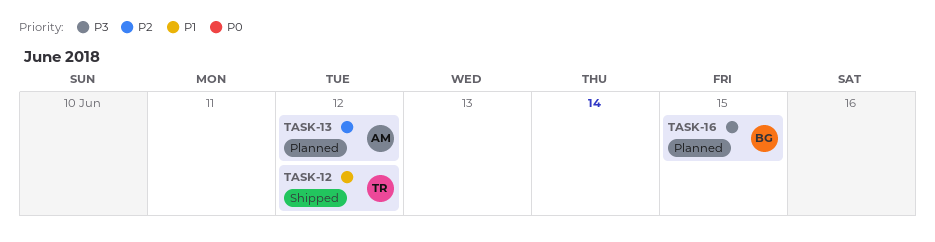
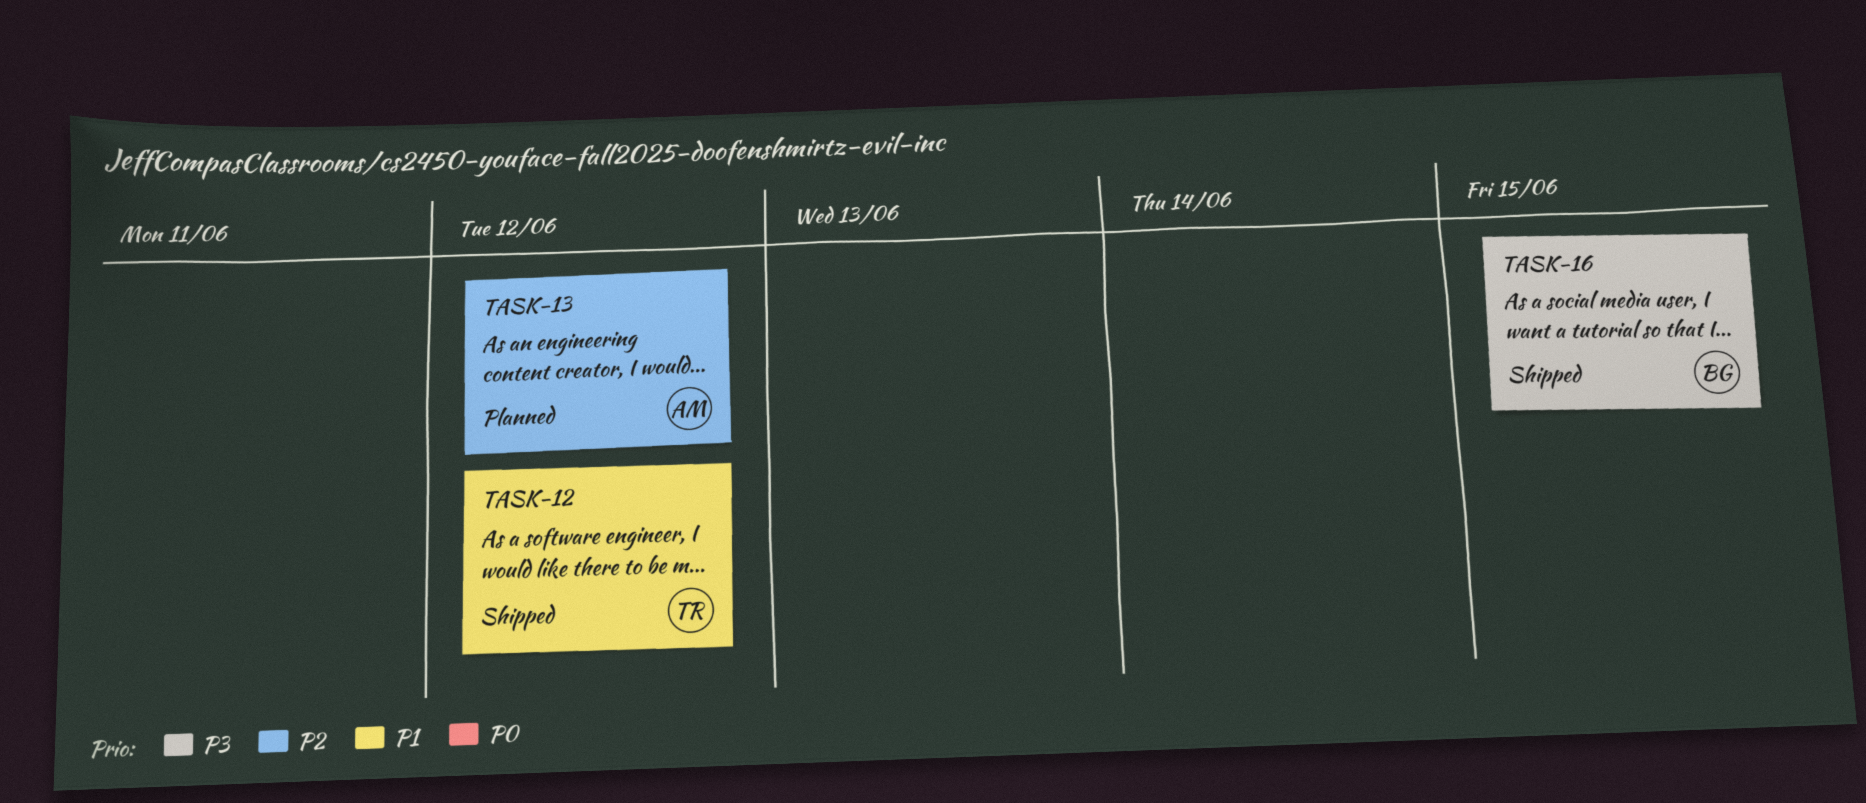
TASK-16, status: Planned -> Shipped

